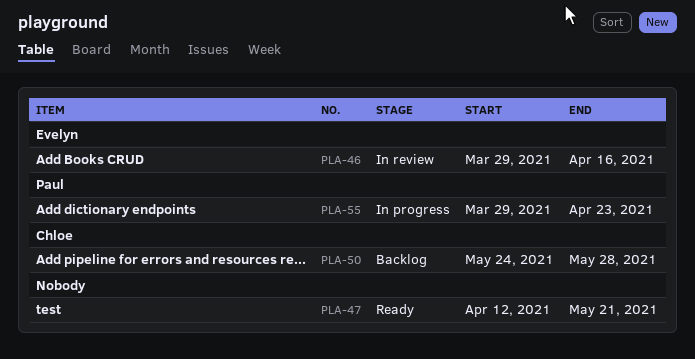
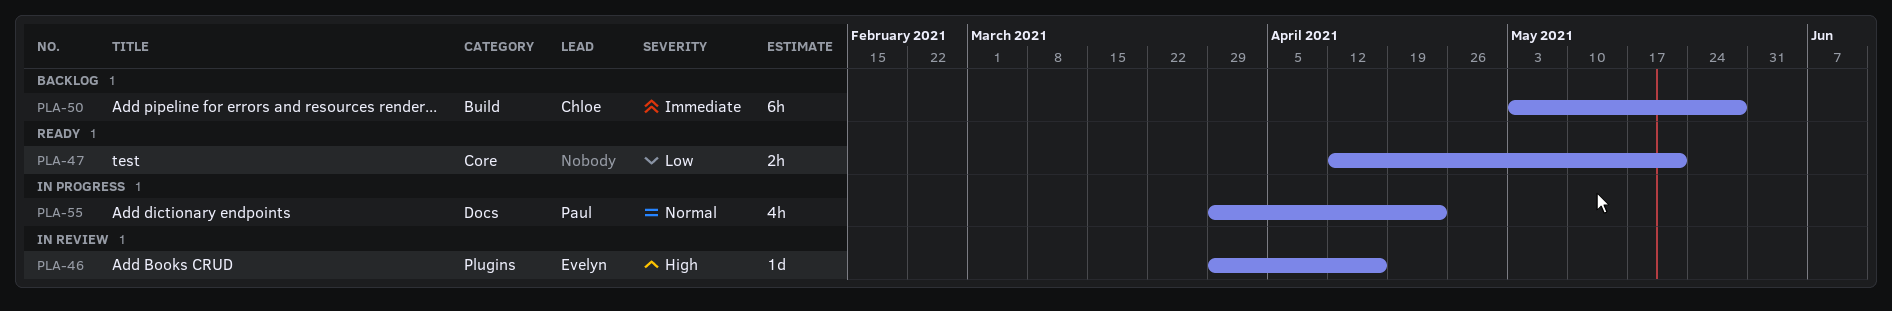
PLA-50, start: May 24 -> May 3

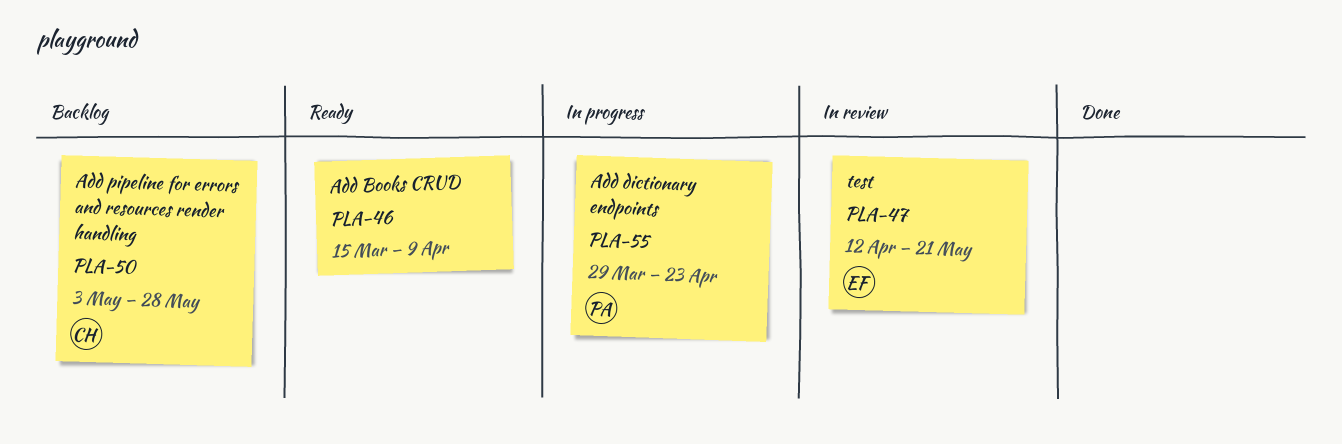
PLA-46, status: In review -> Ready
PLA-46, owner: Evelyn -> none
PLA-46, start: Mar 29 -> Mar 15
PLA-46, due: Apr 16 -> Apr 9
PLA-47, status: Ready -> In review
PLA-47, owner: none -> Evelyn

